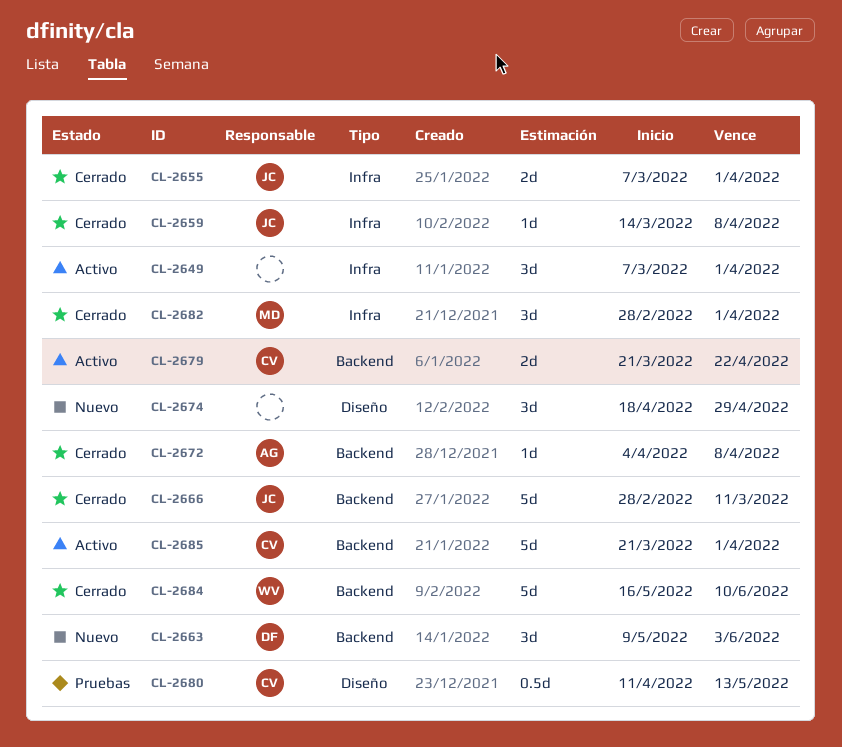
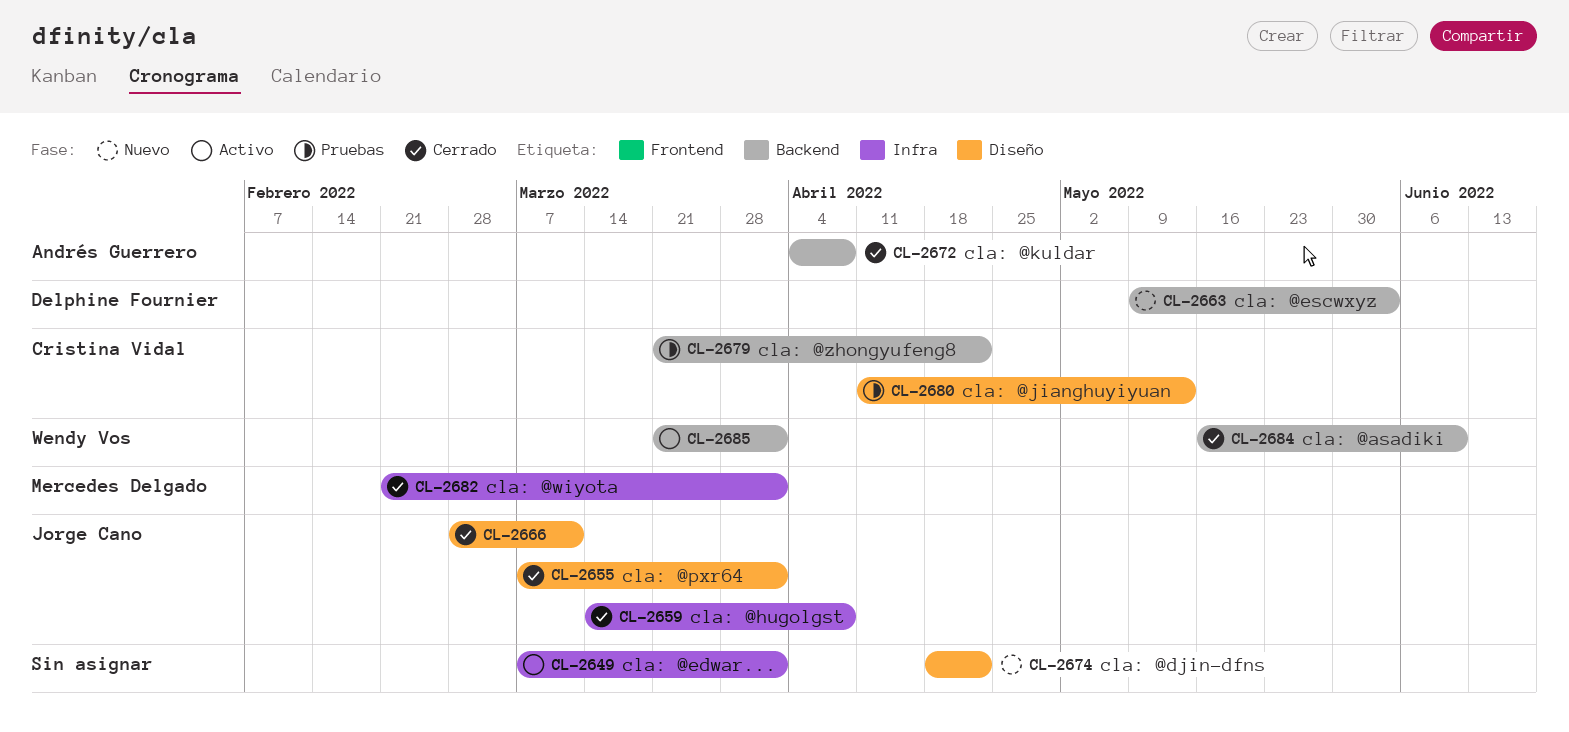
CL-2655, label: Infra -> Diseño
CL-2666, label: Backend -> Diseño
CL-2674, due: Apr 29 -> Apr 22
CL-2679, status: Activo -> Pruebas
CL-2682, start: Feb 28 -> Feb 21
CL-2685, owner: Cristina Vidal -> Wendy Vos

